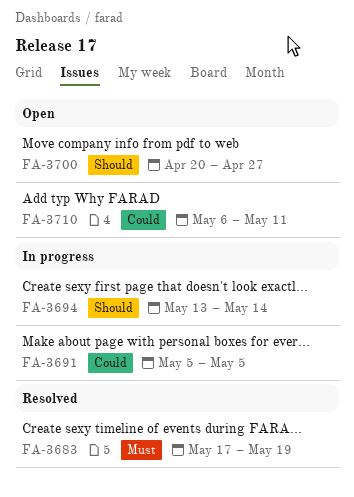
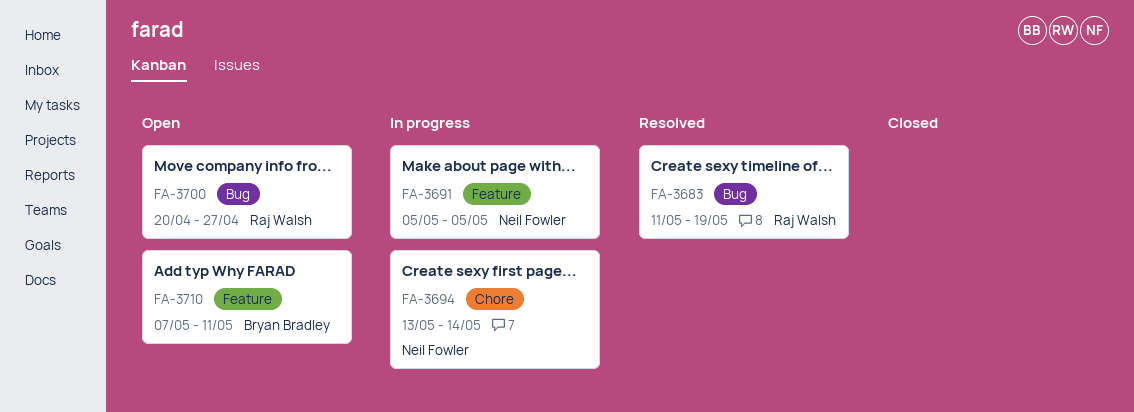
FA-3683, start: May 17 -> May 11
FA-3710, start: May 6 -> May 7

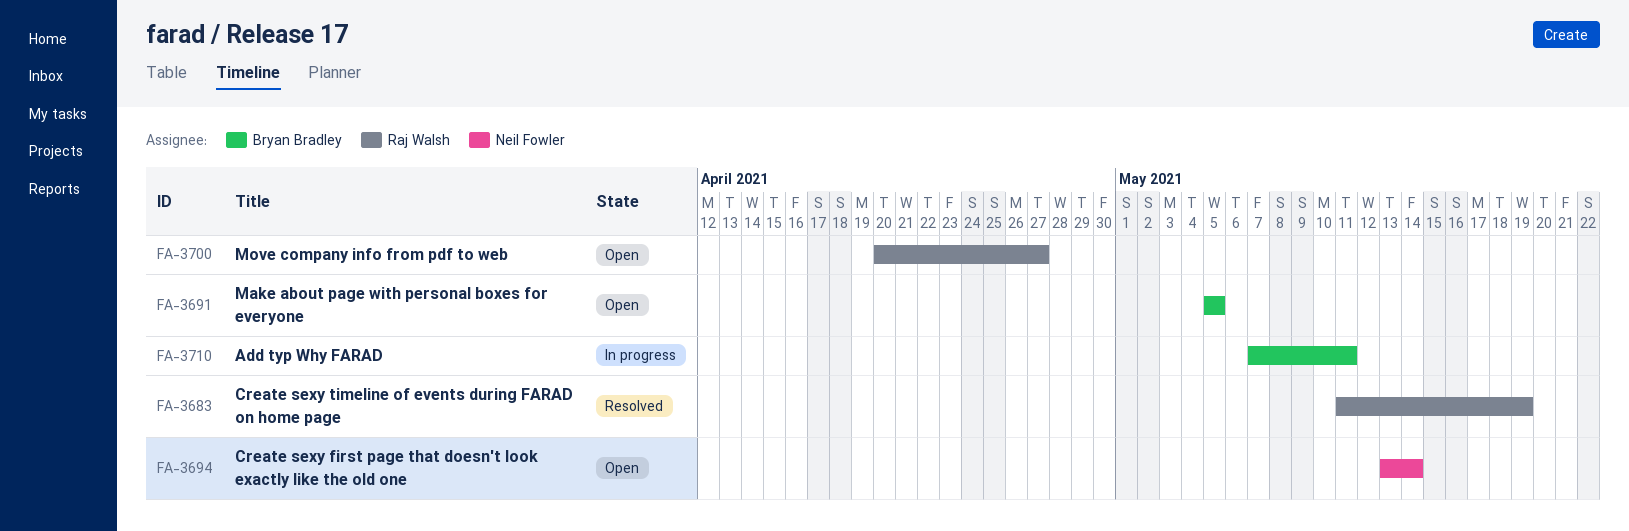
FA-3691, status: In progress -> Open
FA-3691, owner: Neil Fowler -> Bryan Bradley
FA-3694, status: In progress -> Open
FA-3710, status: Open -> In progress

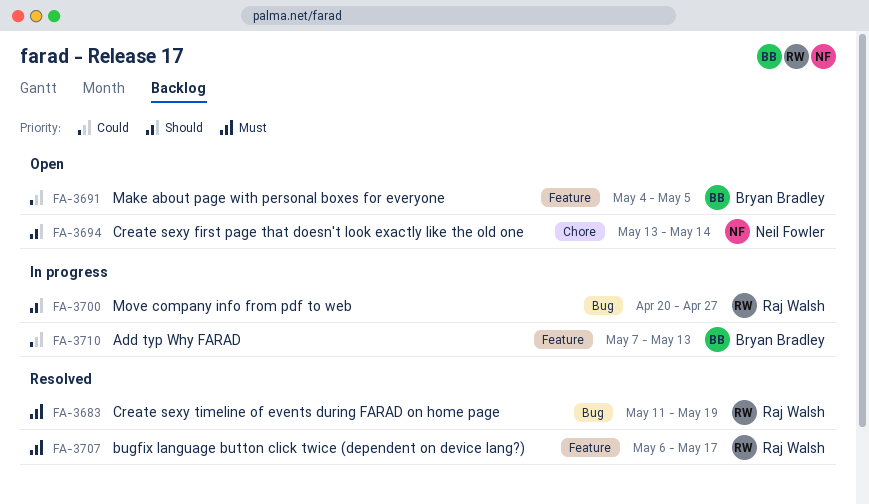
FA-3691, start: May 5 -> May 4
FA-3700, status: Open -> In progress
FA-3707: none -> present
FA-3710, due: May 11 -> May 13

